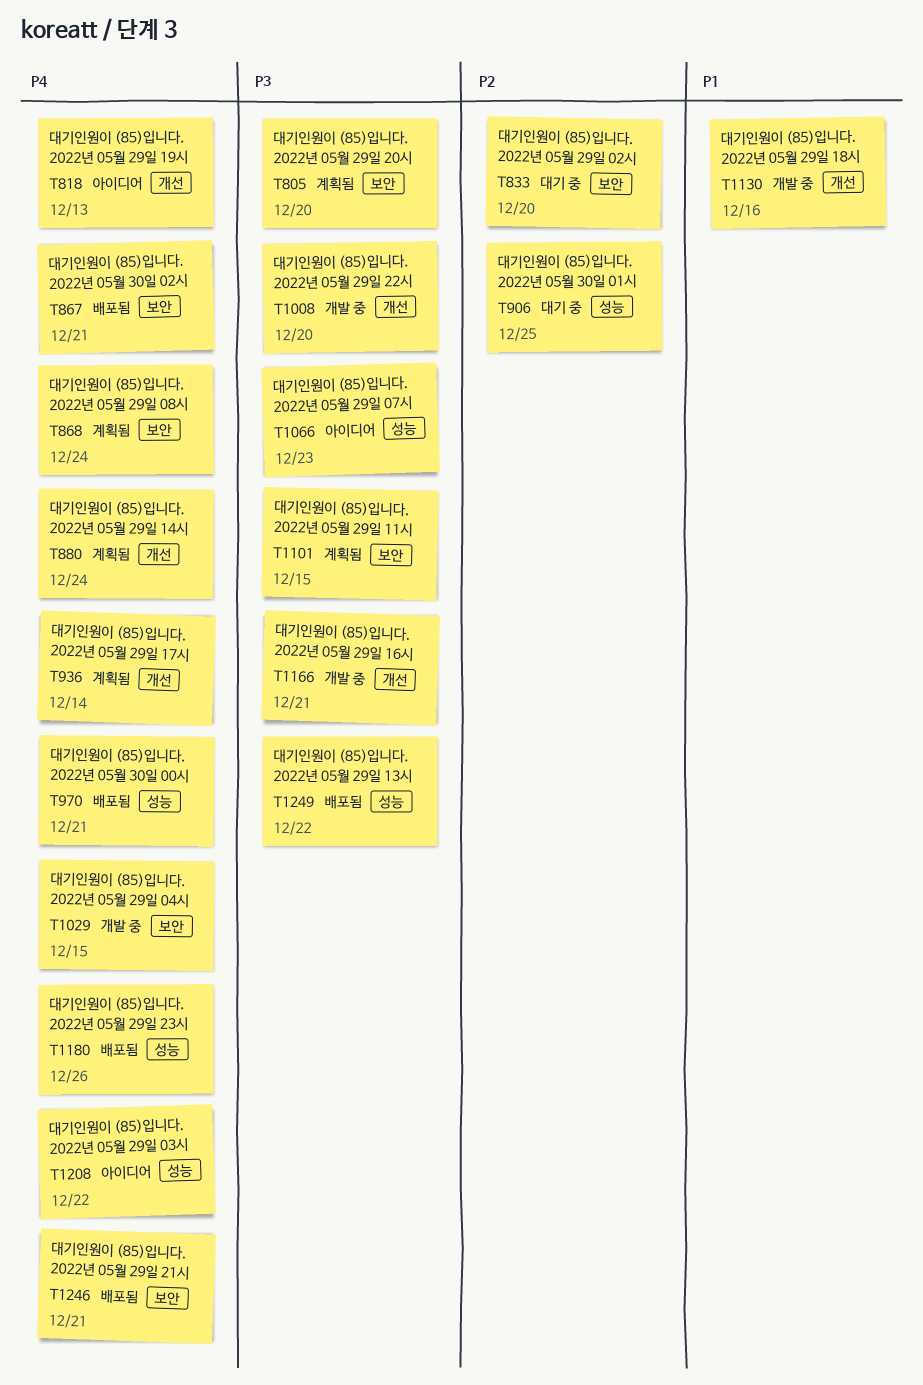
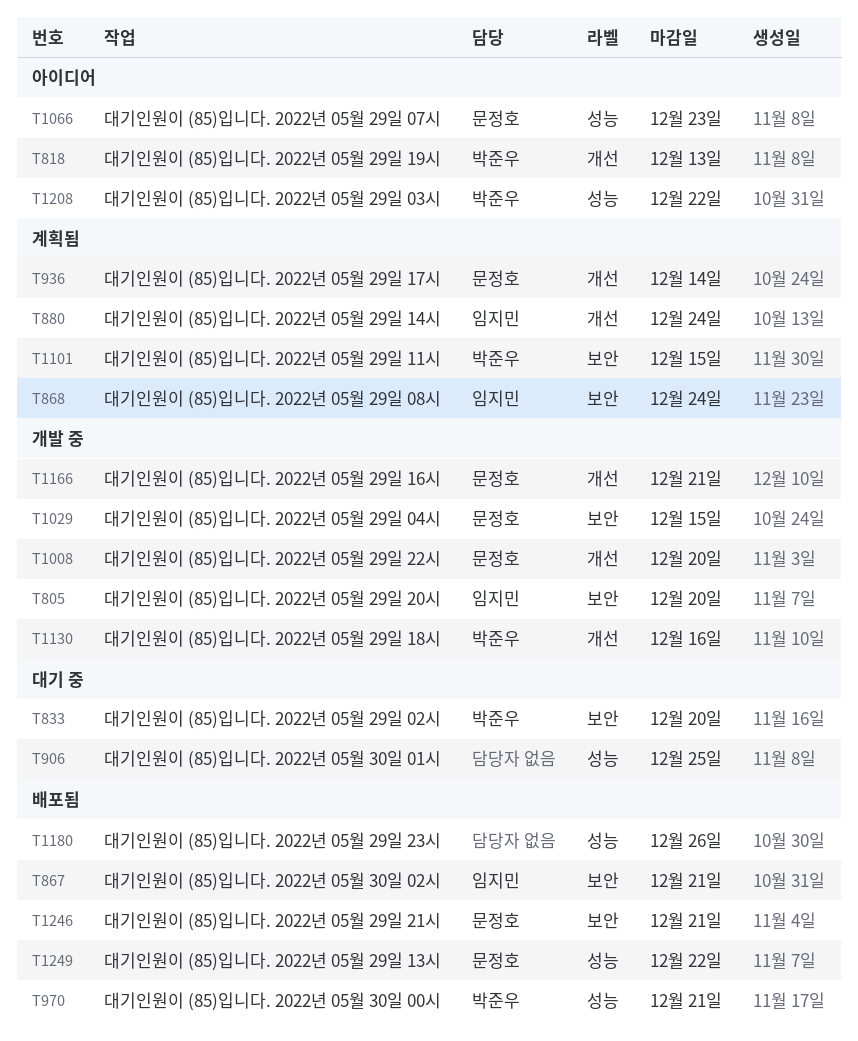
T805, status: 계획됨 -> 개발 중

